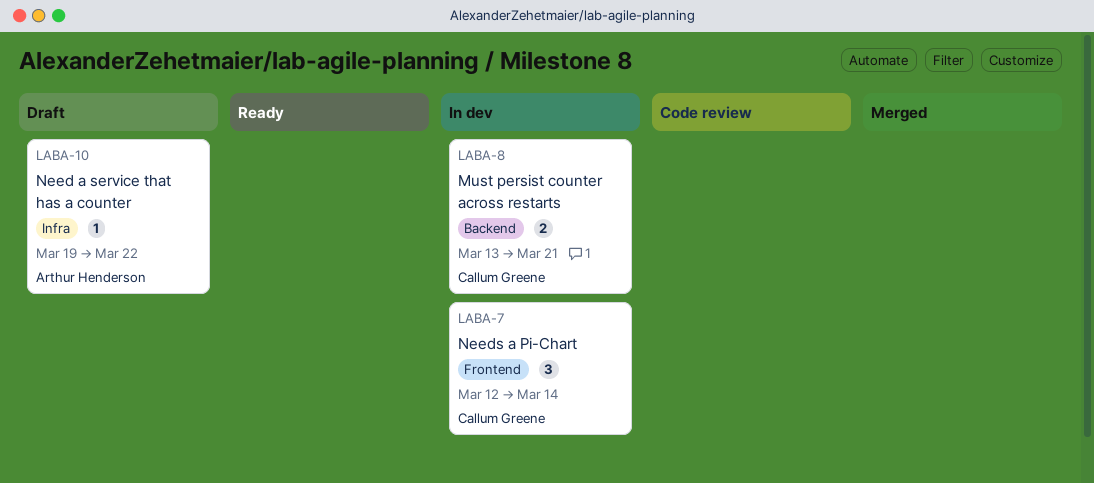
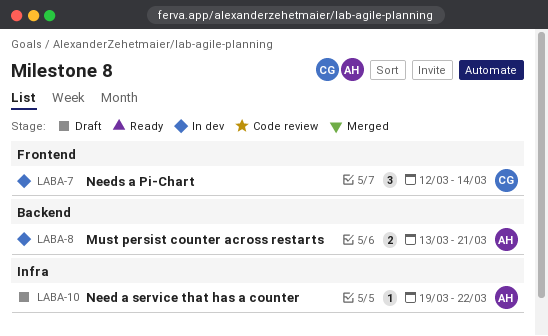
LABA-8, owner: Callum Greene -> Arthur Henderson

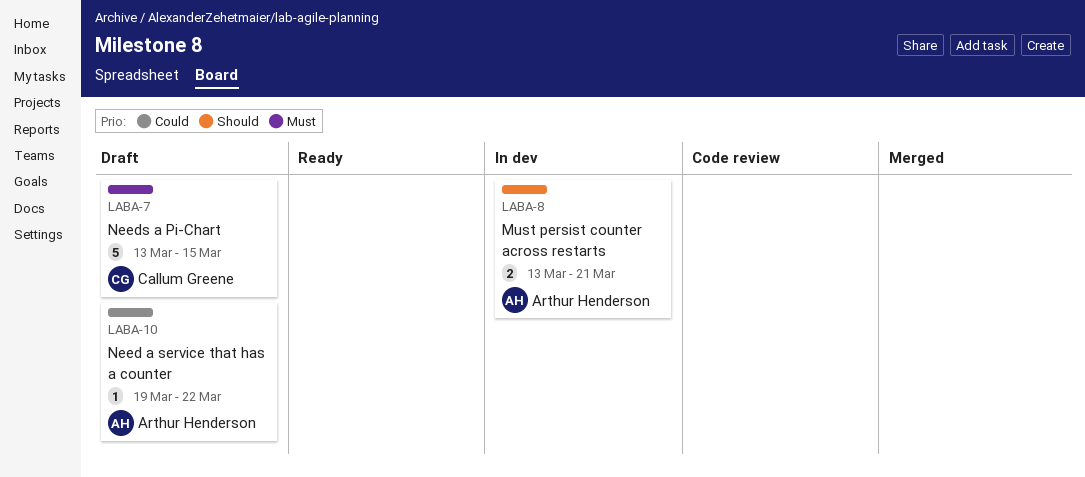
LABA-7, status: In dev -> Draft
LABA-7, estimate: 3 -> 5
LABA-7, start: Mar 12 -> Mar 13
LABA-7, due: Mar 14 -> Mar 15

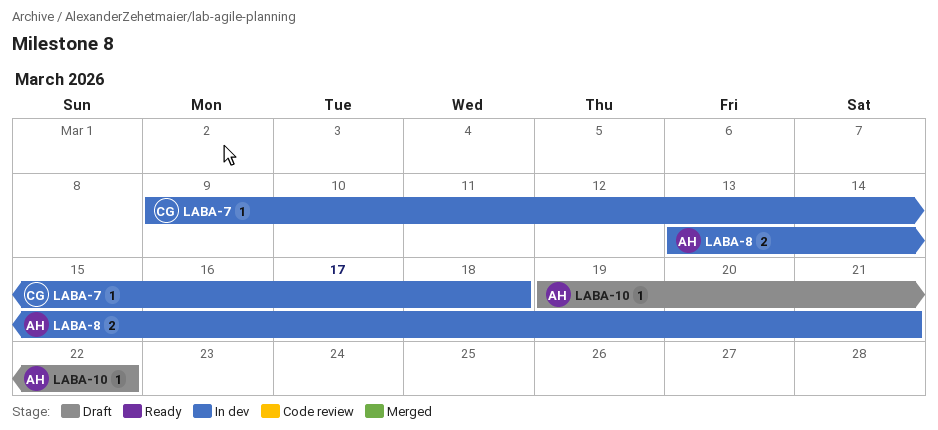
LABA-7, status: Draft -> In dev
LABA-7, estimate: 5 -> 1
LABA-7, start: Mar 13 -> Mar 9
LABA-7, due: Mar 15 -> Mar 18

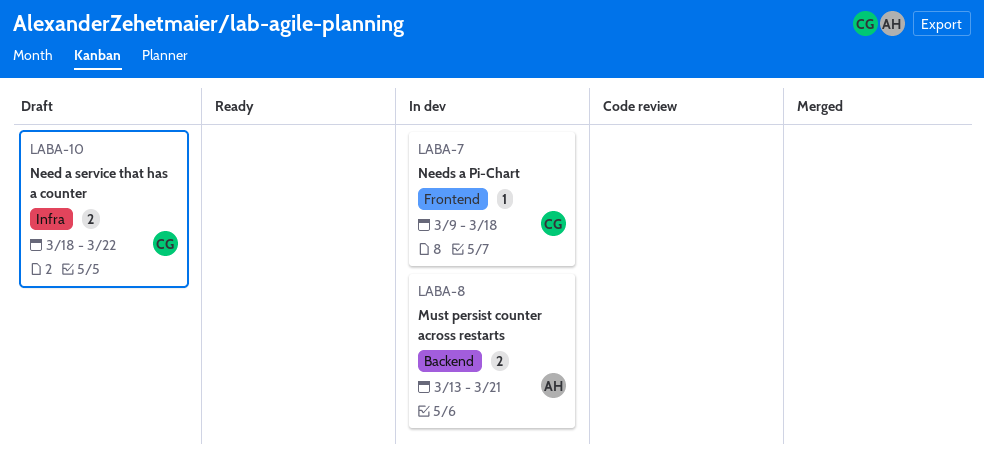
LABA-10, owner: AH -> CG
LABA-10, estimate: 1 -> 2
LABA-10, start: Mar 19 -> Mar 18

